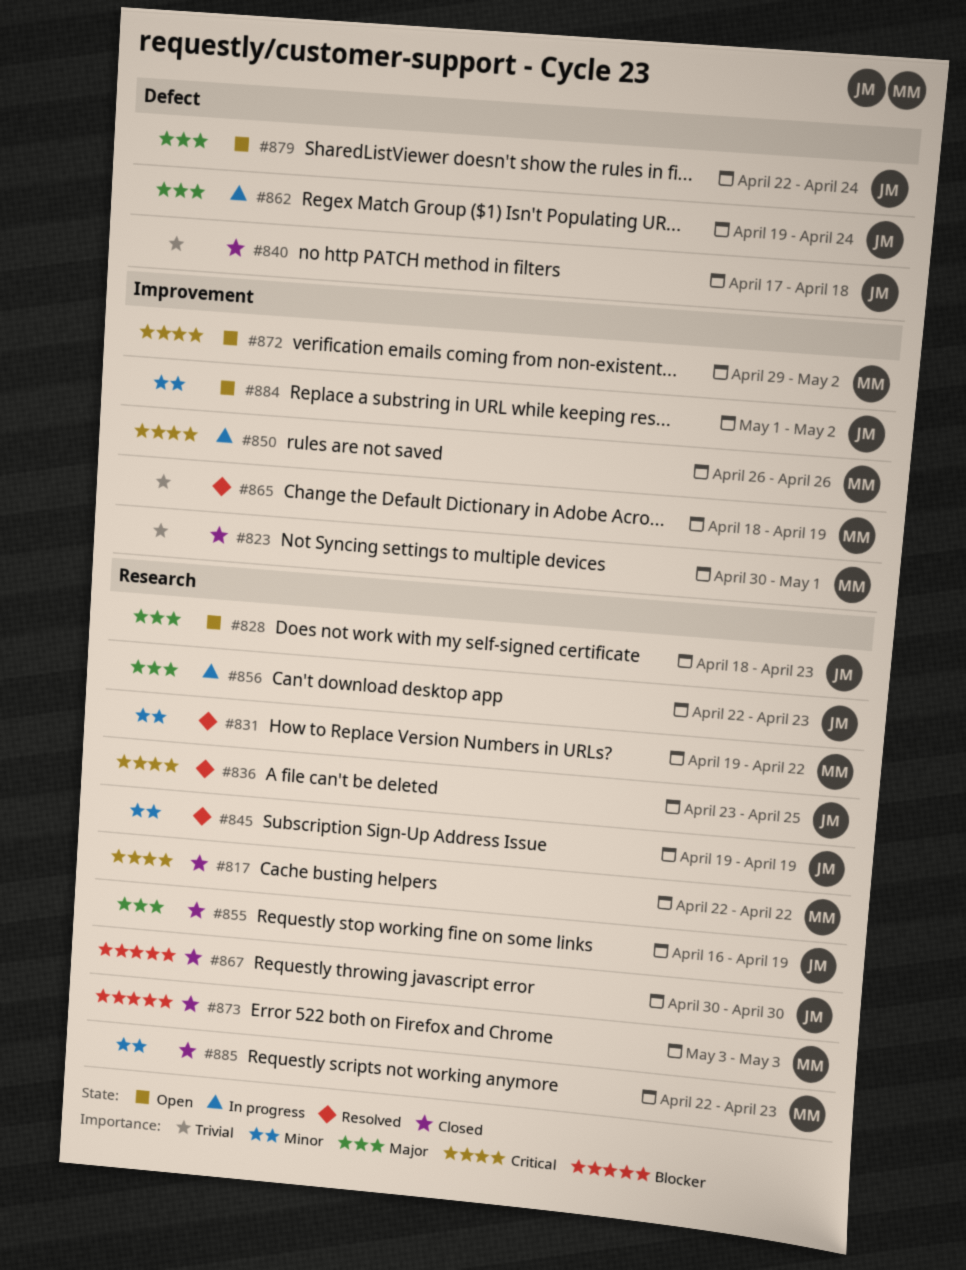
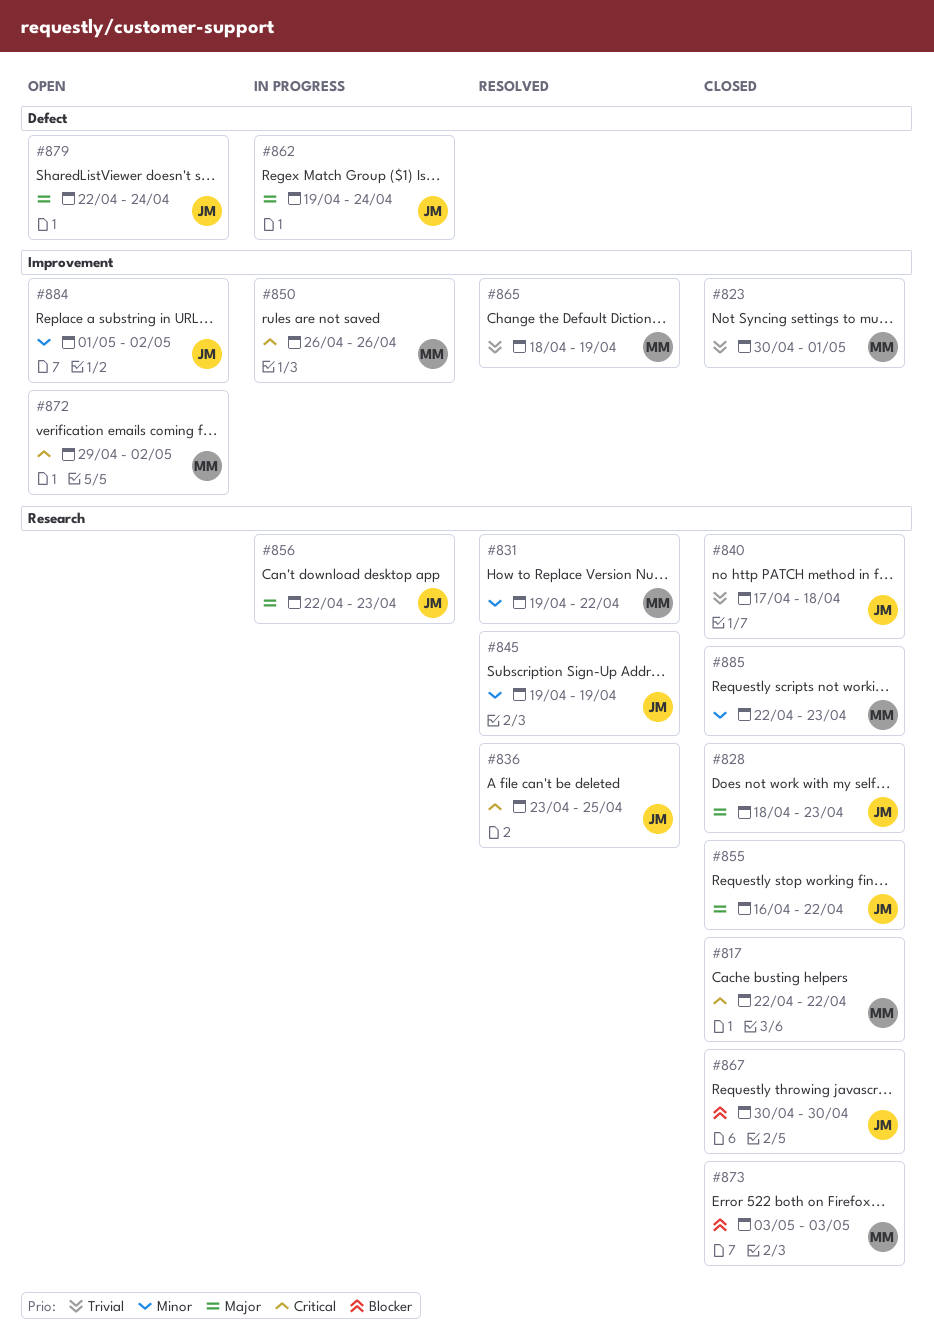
#828, status: Open -> Closed
#840, label: Defect -> Research
#855, due: Apr 19 -> Apr 22

